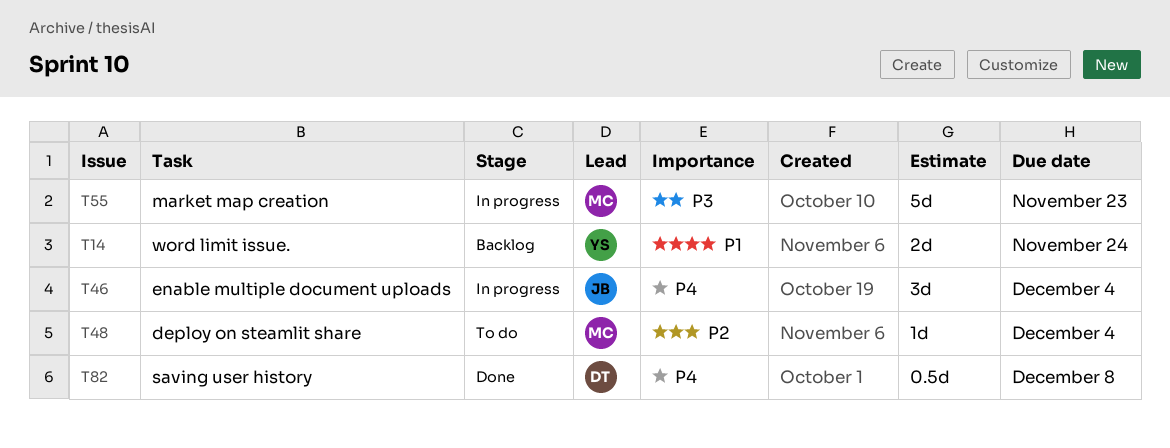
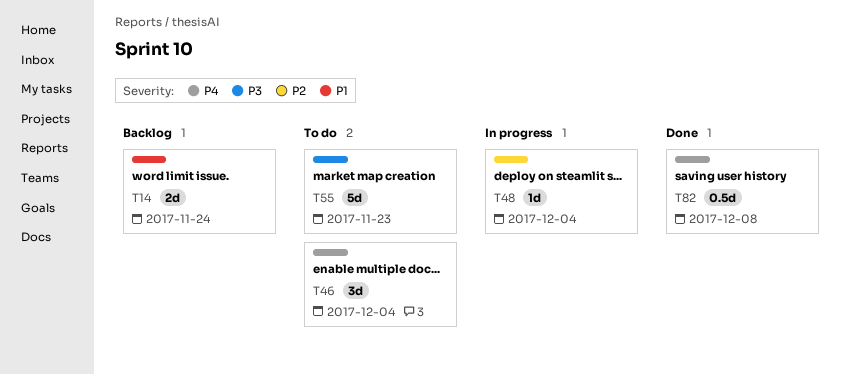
T46, status: In progress -> To do
T48, status: To do -> In progress
T55, status: In progress -> To do

